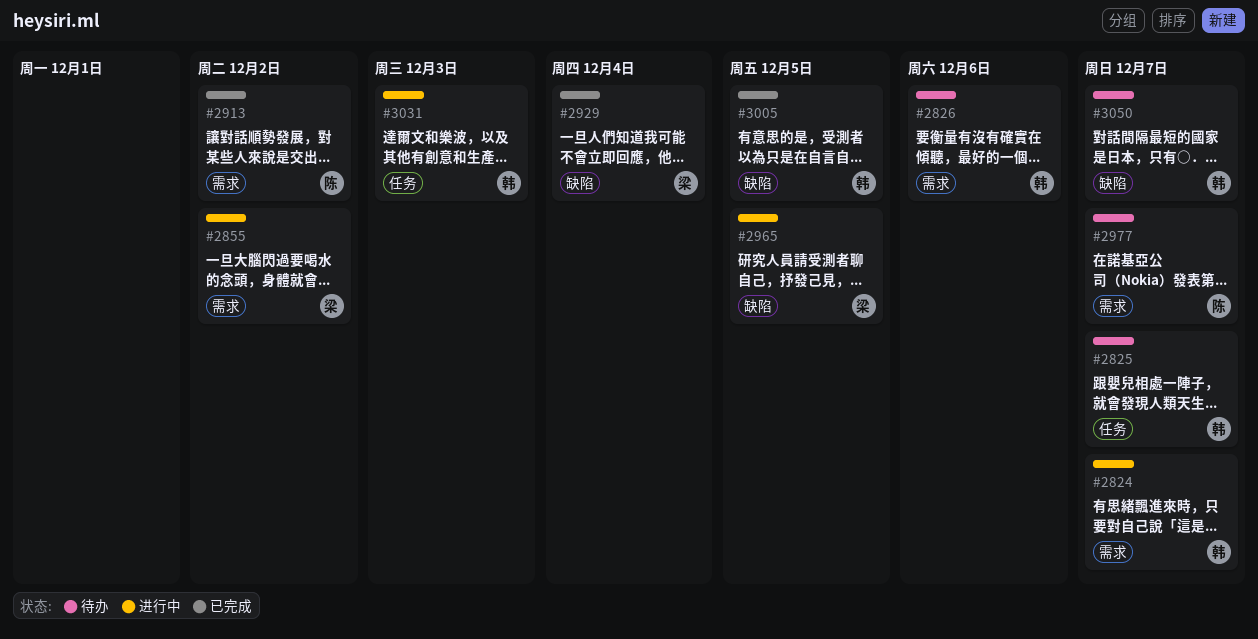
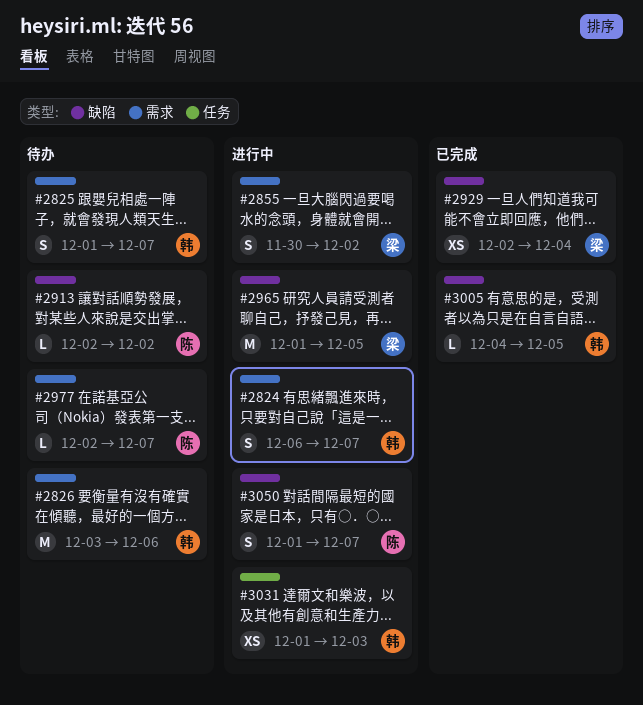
#2825, label: 任务 -> 需求
#2913, status: 已完成 -> 待办
#2913, label: 需求 -> 缺陷
#3050, status: 待办 -> 进行中
#3050, owner: 韩 -> 陈

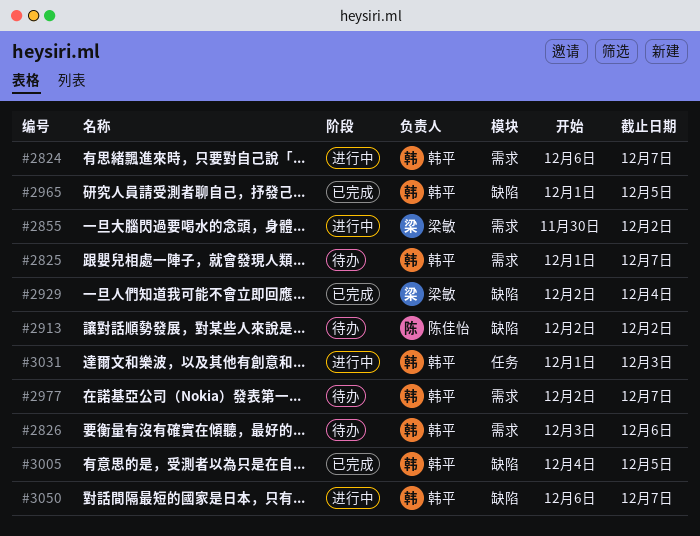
#2965, status: 进行中 -> 已完成
#2965, owner: 梁敏 -> 韩平
#2977, owner: 陈佳怡 -> 韩平
#3050, owner: 陈佳怡 -> 韩平
#3050, start: Dec 1 -> Dec 6

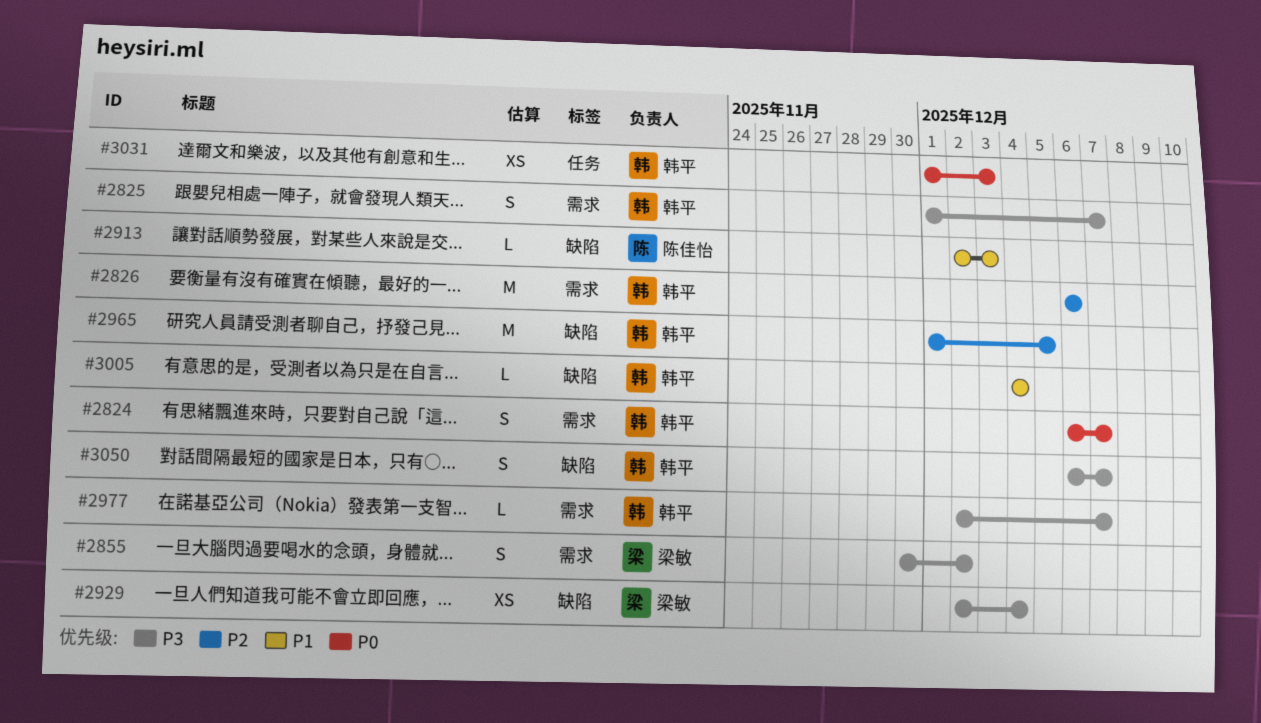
#2826, start: Dec 3 -> Dec 6
#2913, due: Dec 2 -> Dec 3
#3005, due: Dec 5 -> Dec 4

